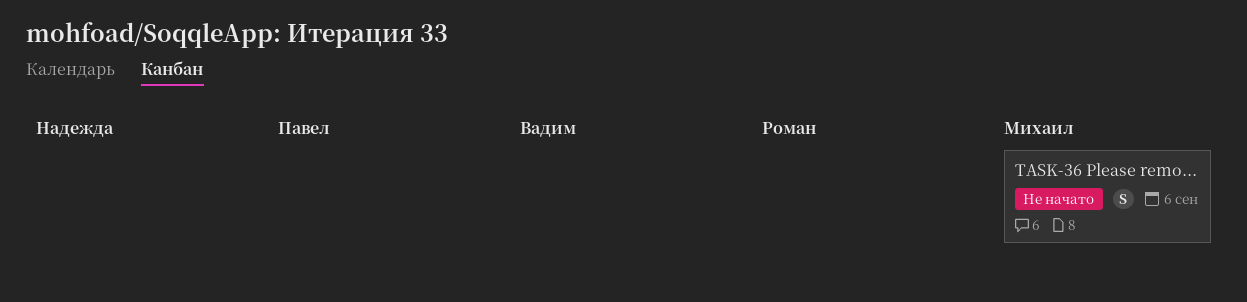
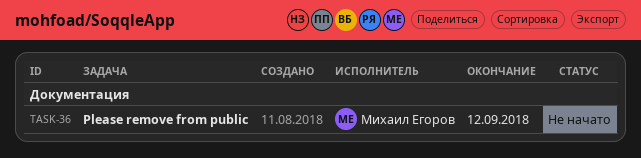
TASK-36, due: Sep 6 -> Sep 12

